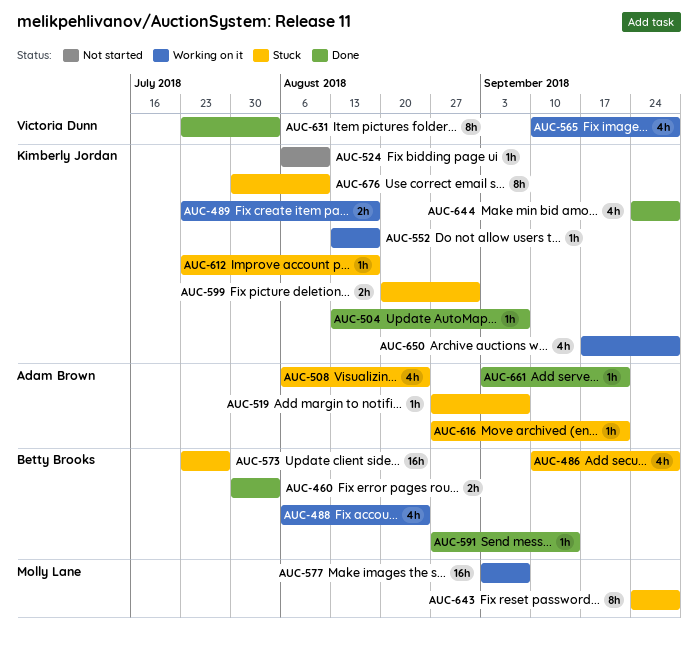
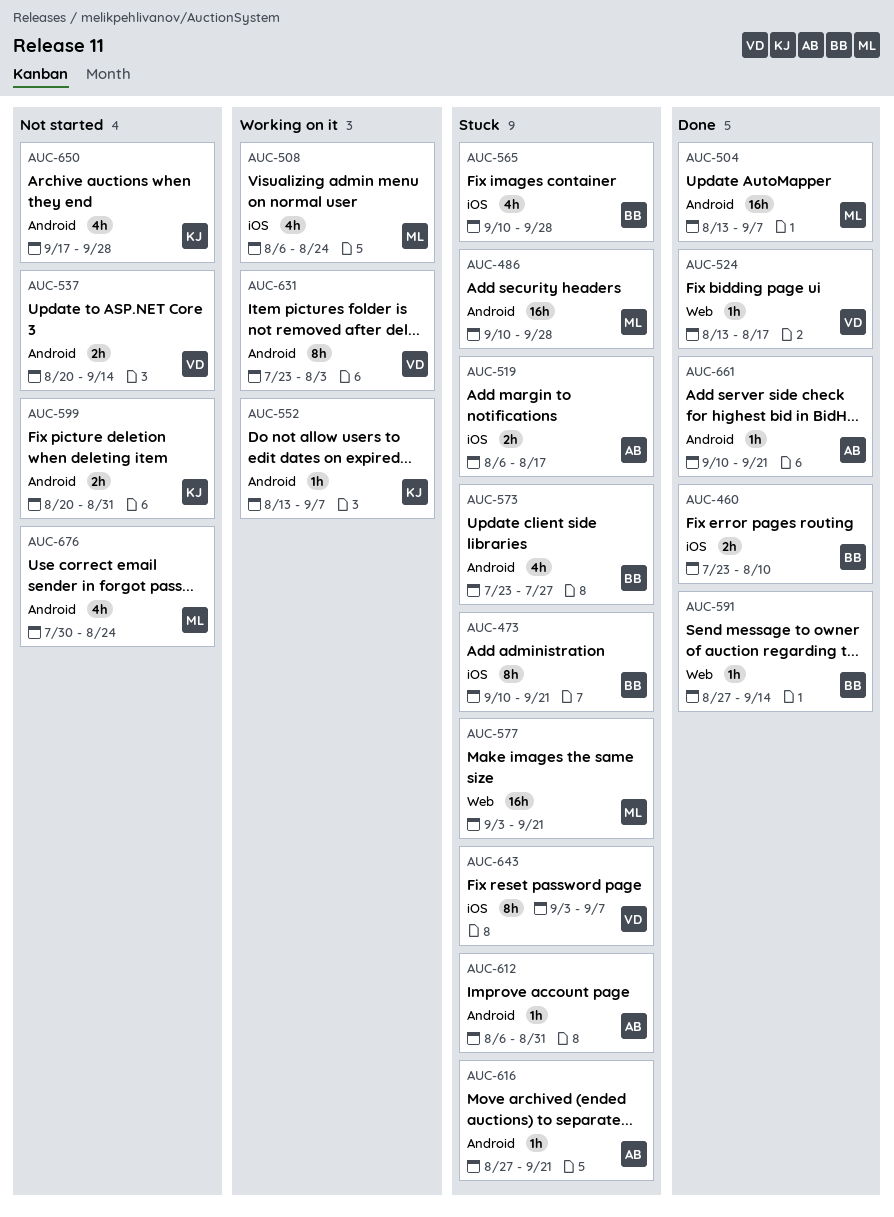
AUC-460, start: Jul 30 -> Jul 23
AUC-460, due: Aug 3 -> Aug 10
AUC-473: none -> present
AUC-486, owner: Betty Brooks -> Molly Lane
AUC-486, estimate: 4h -> 16h
AUC-488: present -> none
AUC-489: present -> none
AUC-504, owner: Kimberly Jordan -> Molly Lane
AUC-504, estimate: 1h -> 16h
AUC-508, status: Stuck -> Working on it
AUC-508, owner: Adam Brown -> Molly Lane
AUC-519, estimate: 1h -> 2h
AUC-519, start: Aug 27 -> Aug 6
AUC-519, due: Sep 7 -> Aug 17
AUC-524, status: Not started -> Done
AUC-524, owner: Kimberly Jordan -> Victoria Dunn
AUC-524, start: Aug 6 -> Aug 13
AUC-524, due: Aug 10 -> Aug 17
AUC-537: none -> present
AUC-552, due: Aug 17 -> Sep 7
AUC-565, status: Working on it -> Stuck
AUC-565, owner: Victoria Dunn -> Betty Brooks
AUC-573, estimate: 16h -> 4h
AUC-577, status: Working on it -> Stuck
AUC-577, due: Sep 7 -> Sep 21
AUC-599, status: Stuck -> Not started
AUC-612, owner: Kimberly Jordan -> Adam Brown
AUC-612, start: Jul 23 -> Aug 6
AUC-612, due: Aug 17 -> Aug 31
AUC-631, status: Done -> Working on it
AUC-643, owner: Molly Lane -> Victoria Dunn
AUC-643, start: Sep 24 -> Sep 3
AUC-643, due: Sep 28 -> Sep 7
AUC-644: present -> none
AUC-650, status: Working on it -> Not started
AUC-661, start: Sep 3 -> Sep 10
AUC-676, status: Stuck -> Not started
AUC-676, owner: Kimberly Jordan -> Molly Lane
AUC-676, estimate: 8h -> 4h
AUC-676, due: Aug 10 -> Aug 24

